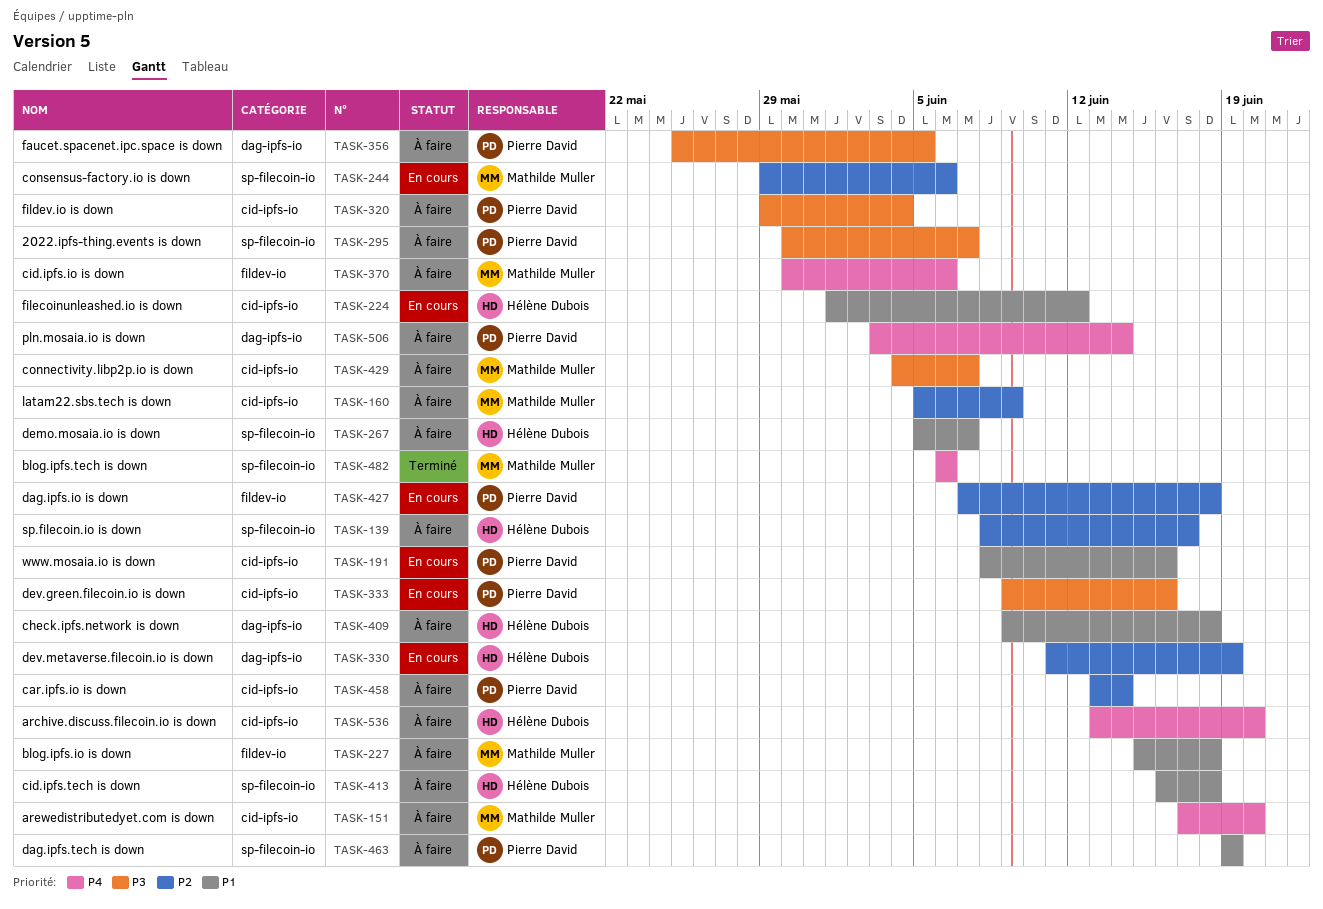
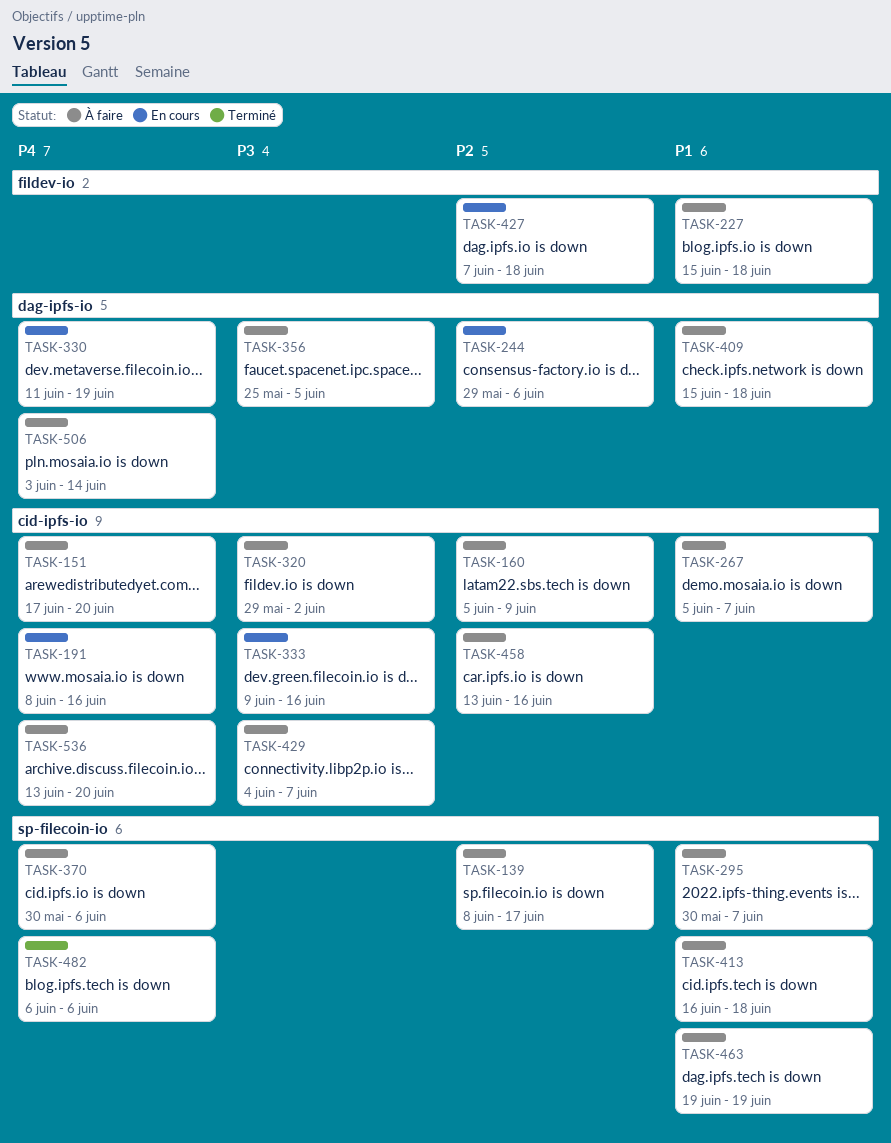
TASK-191, priority: P1 -> P4
TASK-224: present -> none
TASK-244, label: sp-filecoin-io -> dag-ipfs-io
TASK-267, label: sp-filecoin-io -> cid-ipfs-io
TASK-295, priority: P3 -> P1
TASK-320, due: Jun 4 -> Jun 2
TASK-330, priority: P2 -> P4
TASK-370, label: fildev-io -> sp-filecoin-io
TASK-409, start: Jun 9 -> Jun 15
TASK-458, due: Jun 14 -> Jun 16

